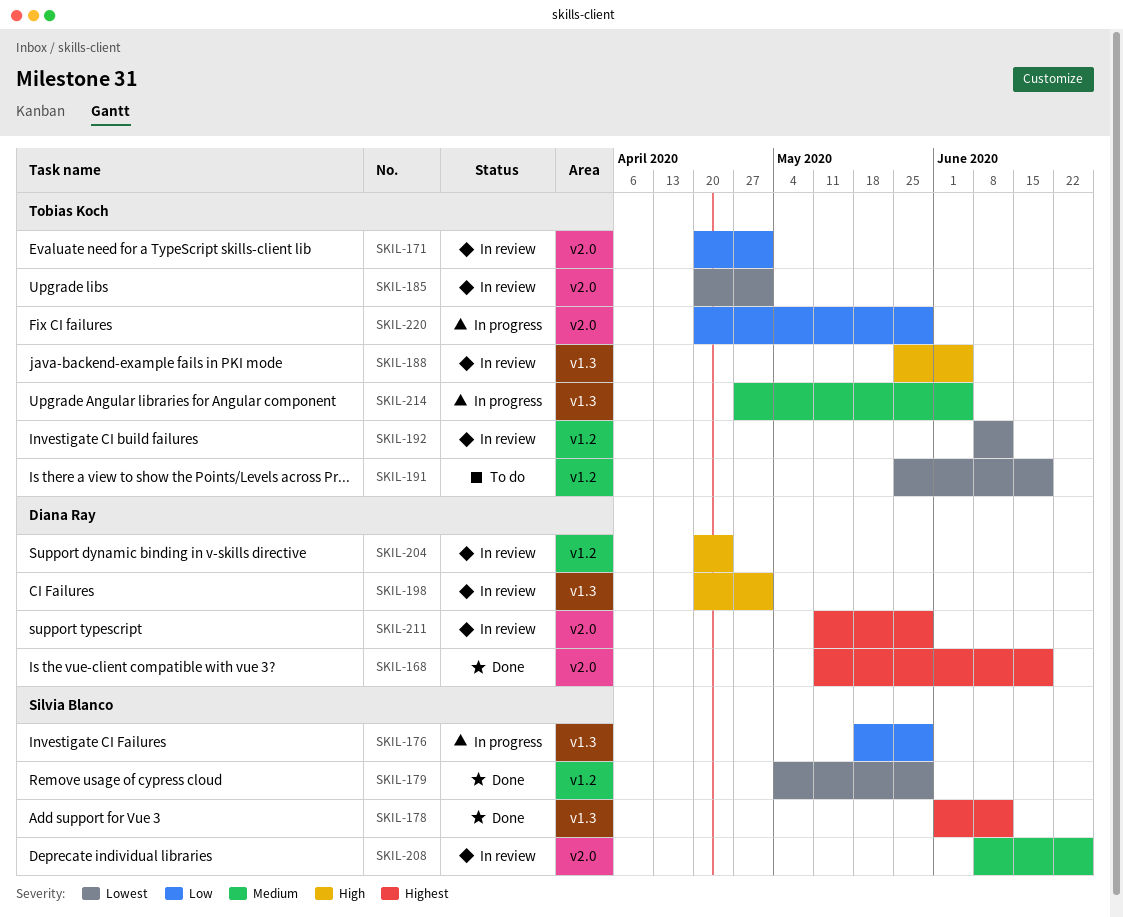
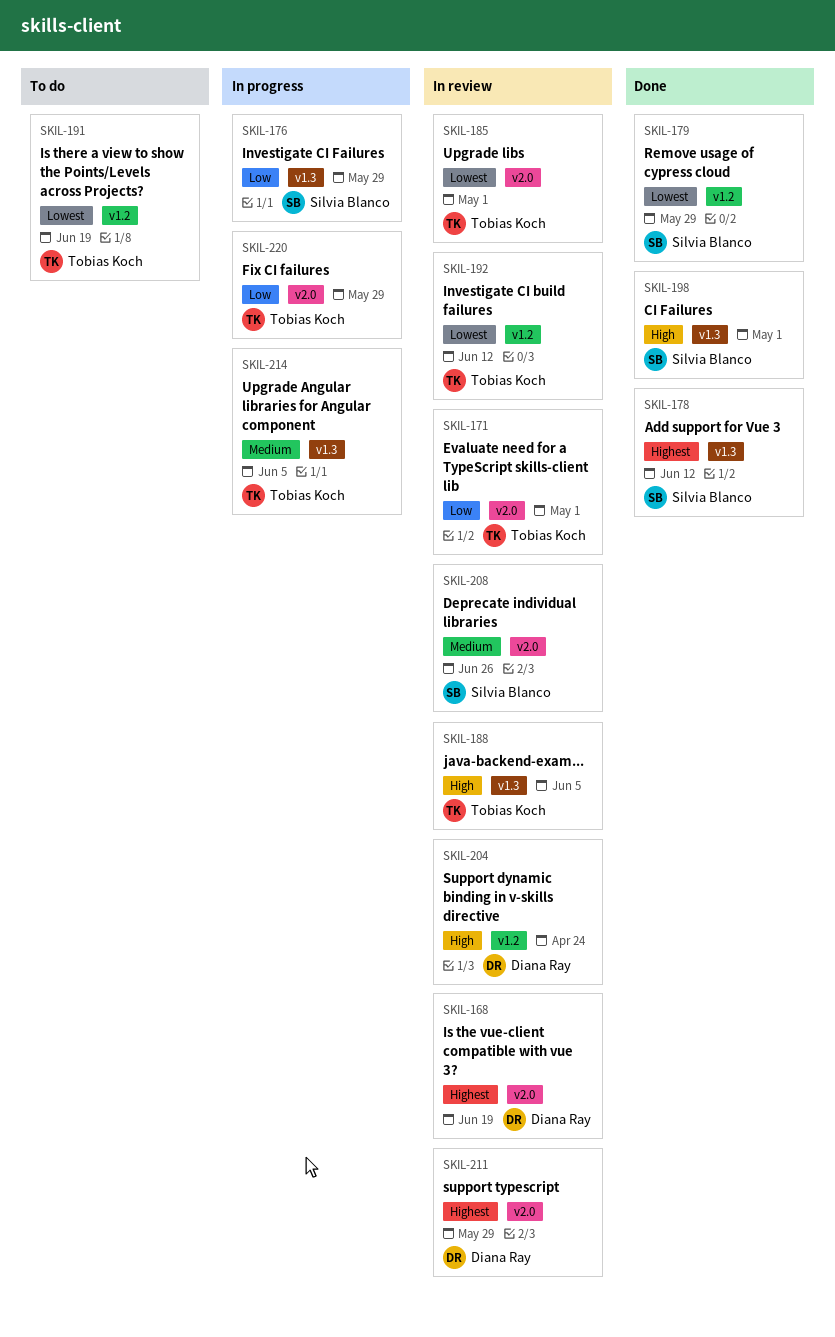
SKIL-168, status: Done -> In review
SKIL-198, status: In review -> Done
SKIL-198, owner: Diana Ray -> Silvia Blanco

